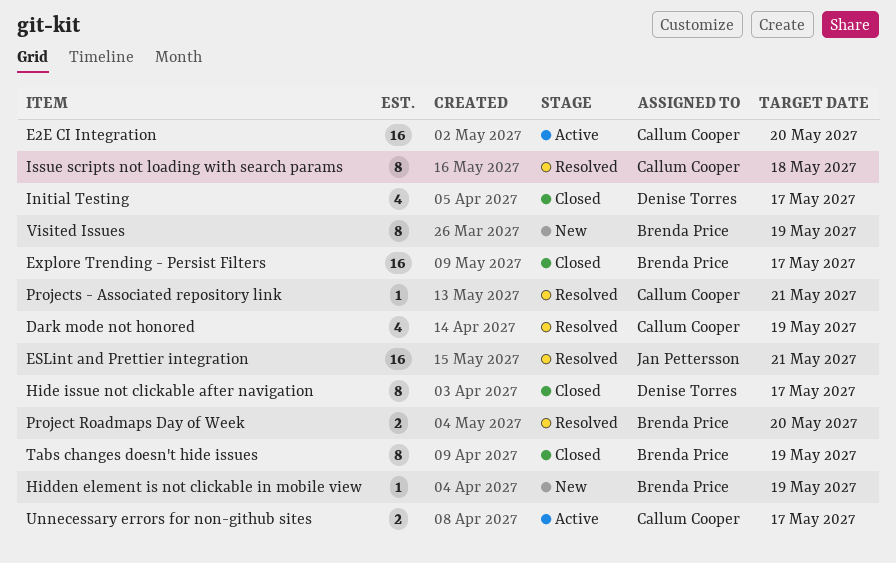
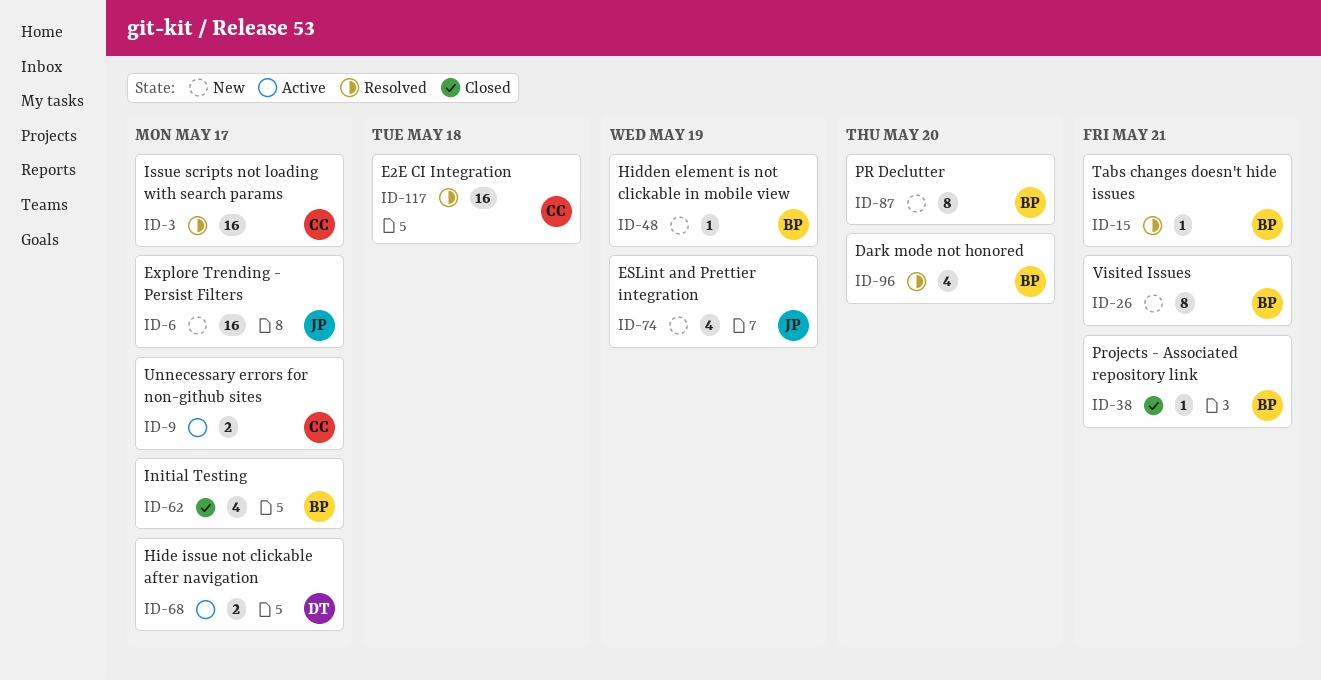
Dark mode not honored, owner: Callum Cooper -> Brenda Price
Dark mode not honored, due: May 19 -> May 20
E2E CI Integration, status: Active -> Resolved
E2E CI Integration, due: May 20 -> May 18
ESLint and Prettier integration, status: Resolved -> New
ESLint and Prettier integration, estimate: 16 -> 4
ESLint and Prettier integration, due: May 21 -> May 19
Explore Trending - Persist Filters, status: Closed -> New
Explore Trending - Persist Filters, owner: Brenda Price -> Jan Pettersson
Hide issue not clickable after navigation, status: Closed -> Active
Hide issue not clickable after navigation, estimate: 8 -> 2
Initial Testing, owner: Denise Torres -> Brenda Price
Issue scripts not loading with search params, estimate: 8 -> 16
Issue scripts not loading with search params, due: May 18 -> May 17
PR Declutter: none -> present
Project Roadmaps Day of Week: present -> none
Projects - Associated repository link, status: Resolved -> Closed
Projects - Associated repository link, owner: Callum Cooper -> Brenda Price
Tabs changes doesn't hide issues, status: Closed -> Resolved
Tabs changes doesn't hide issues, estimate: 8 -> 1
Tabs changes doesn't hide issues, due: May 19 -> May 21
Visited Issues, due: May 19 -> May 21

